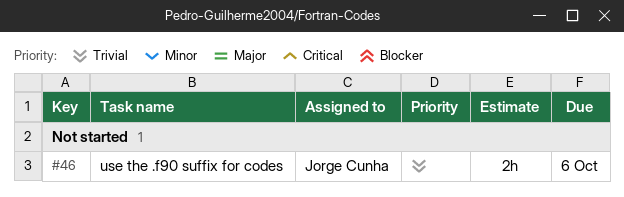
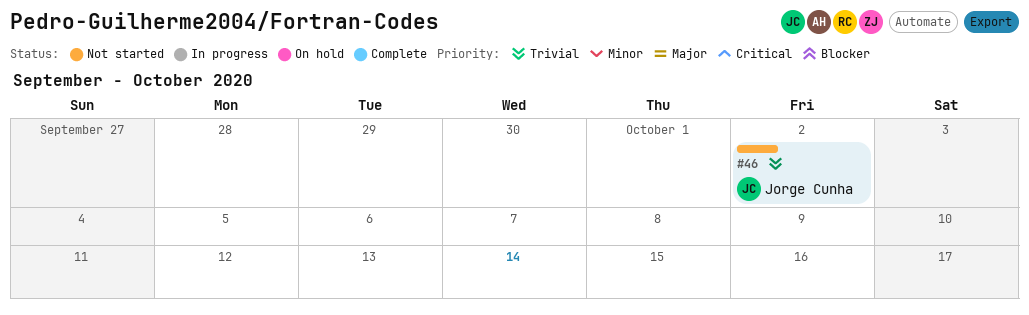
#46, due: Oct 6 -> Oct 2

